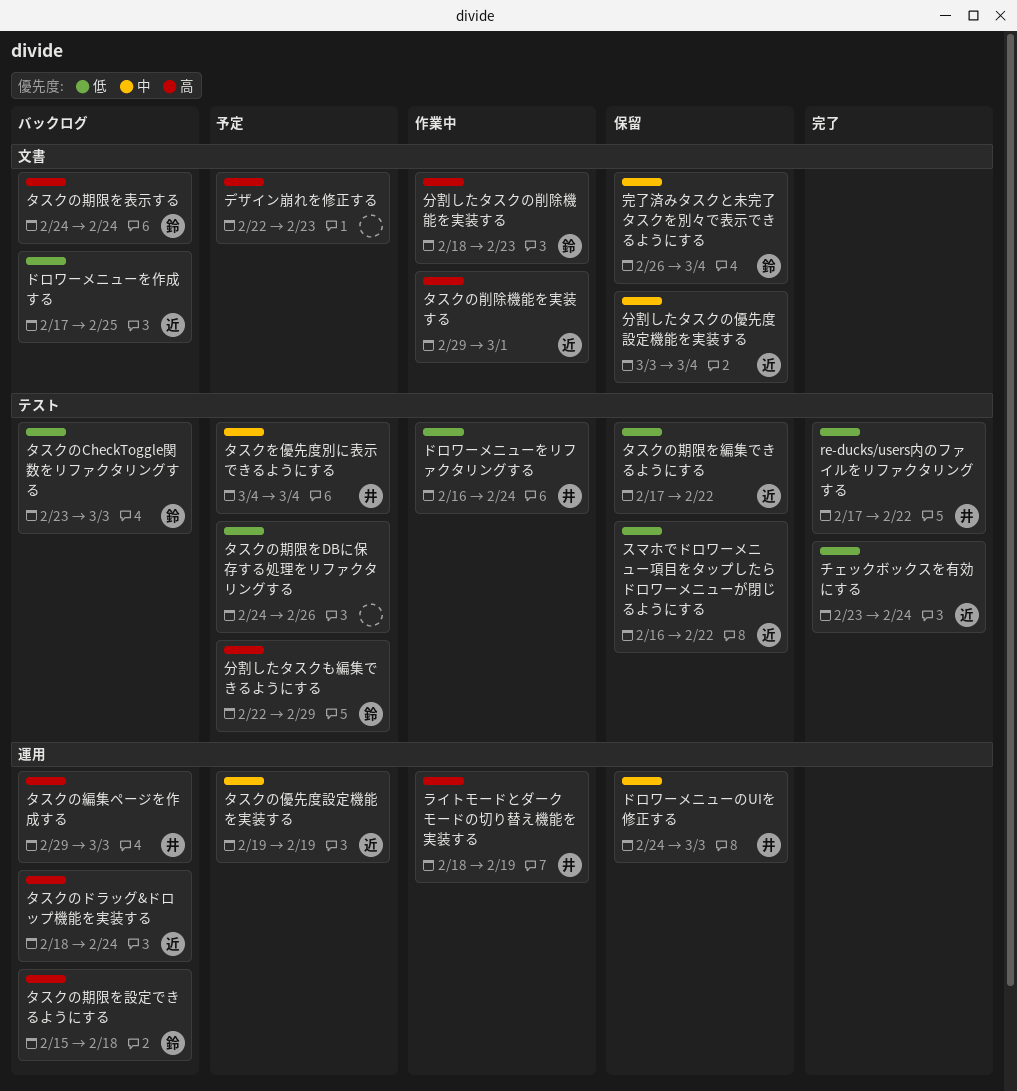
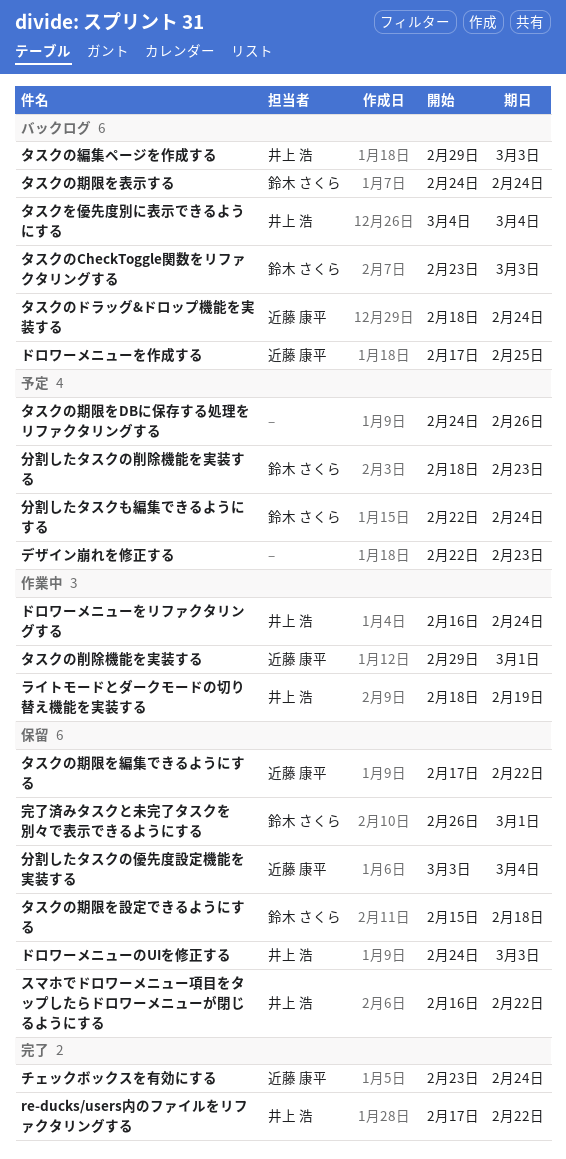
スマホでドロワーメニュー項目をタップしたらドロワーメニューが閉じるようにする, owner: 近藤 康平 -> 井上 浩
タスクの優先度設定機能を実装する: present -> none
タスクの期限を設定できるようにする, status: バックログ -> 保留
タスクを優先度別に表示できるようにする, status: 予定 -> バックログ
分割したタスクの削除機能を実装する, status: 作業中 -> 予定
分割したタスクも編集できるようにする, due: Feb 29 -> Feb 24
完了済みタスクと未完了タスクを別々で表示できるようにする, due: Mar 4 -> Mar 1

